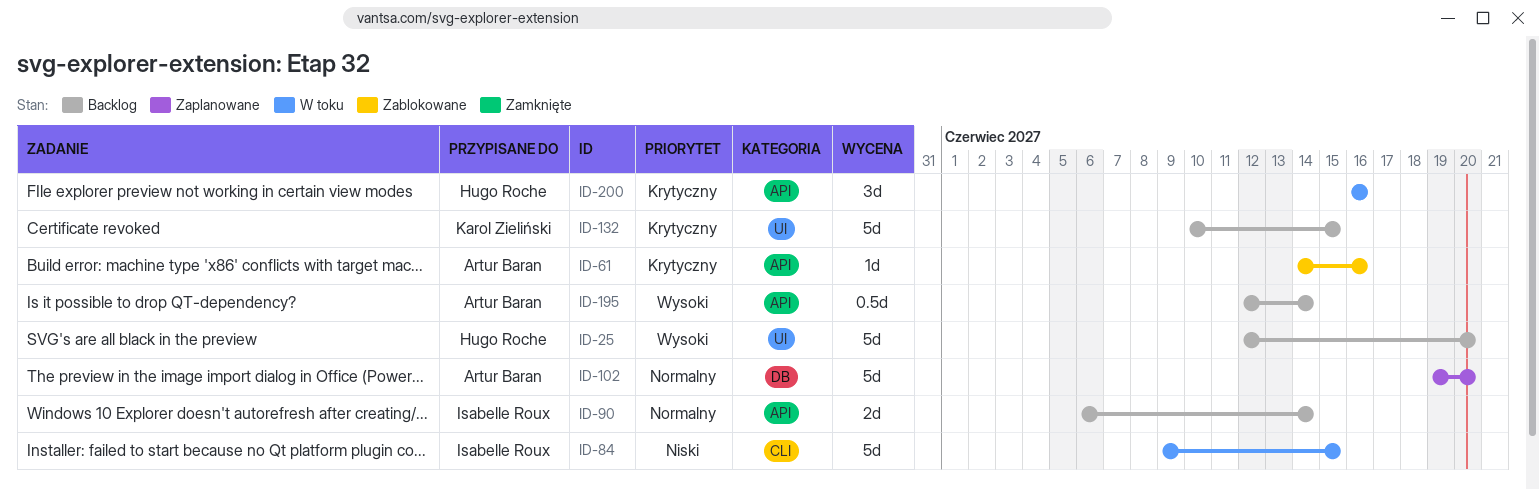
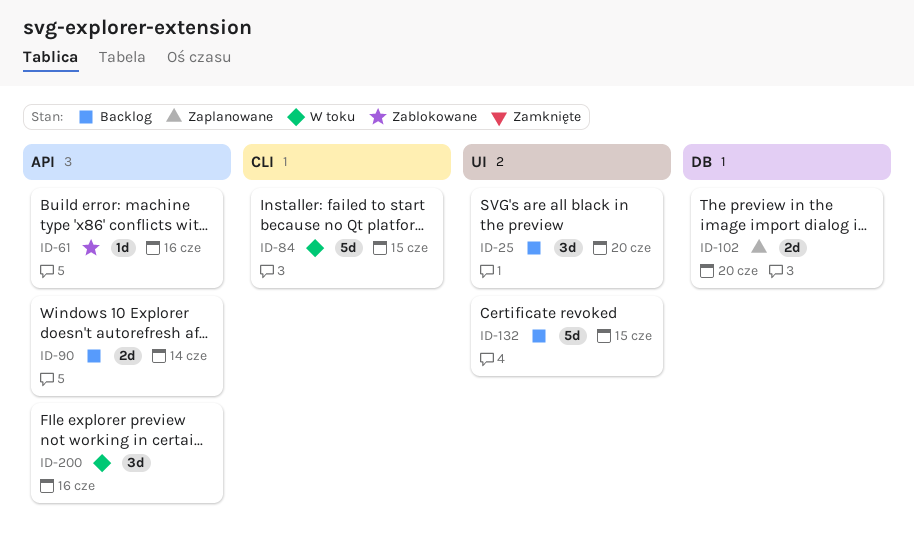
ID-25, estimate: 5d -> 3d
ID-102, estimate: 5d -> 2d
ID-195: present -> none

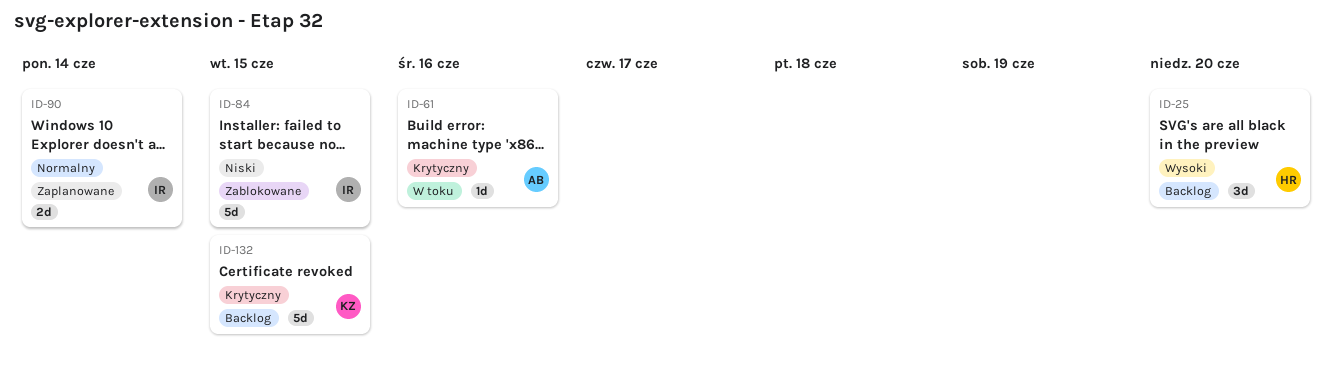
ID-61, status: Zablokowane -> W toku
ID-84, status: W toku -> Zablokowane
ID-90, status: Backlog -> Zaplanowane
ID-102: present -> none
ID-200: present -> none

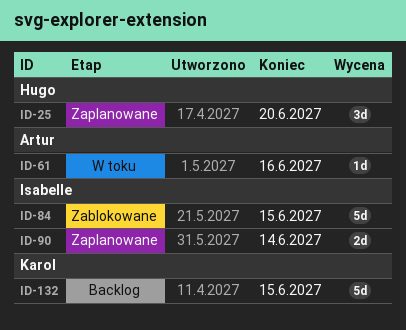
ID-25, status: Backlog -> Zaplanowane

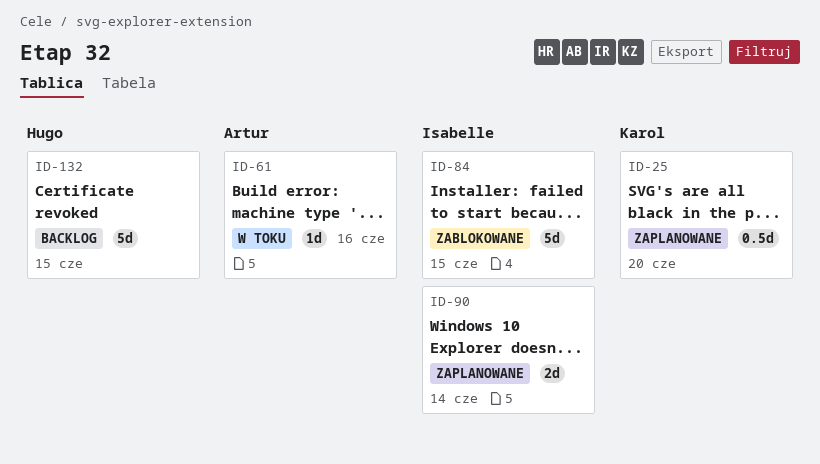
ID-25, owner: Hugo -> Karol
ID-25, estimate: 3d -> 0.5d
ID-132, owner: Karol -> Hugo

